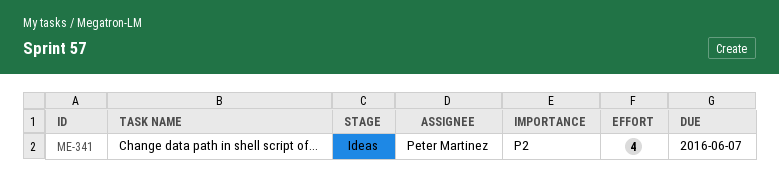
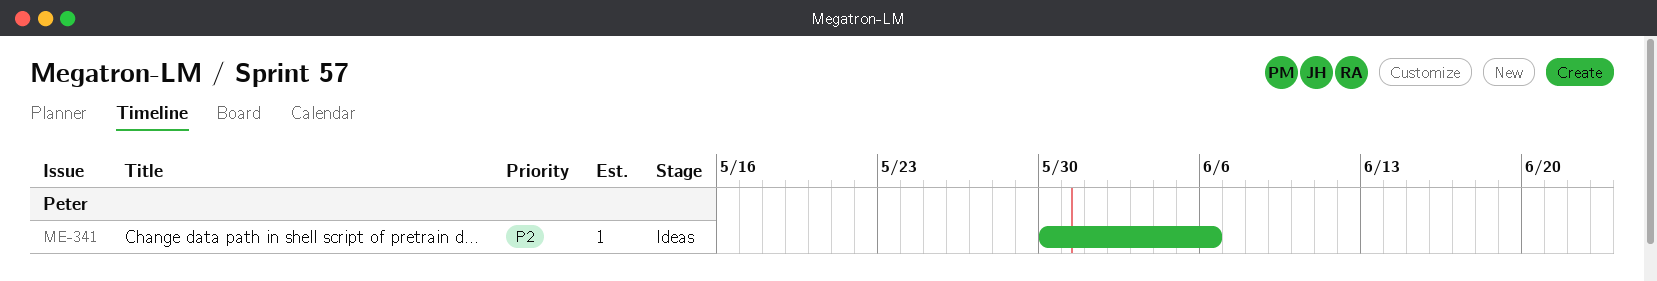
ME-341, estimate: 4 -> 1
ME-341, due: Jun 7 -> Jun 6

